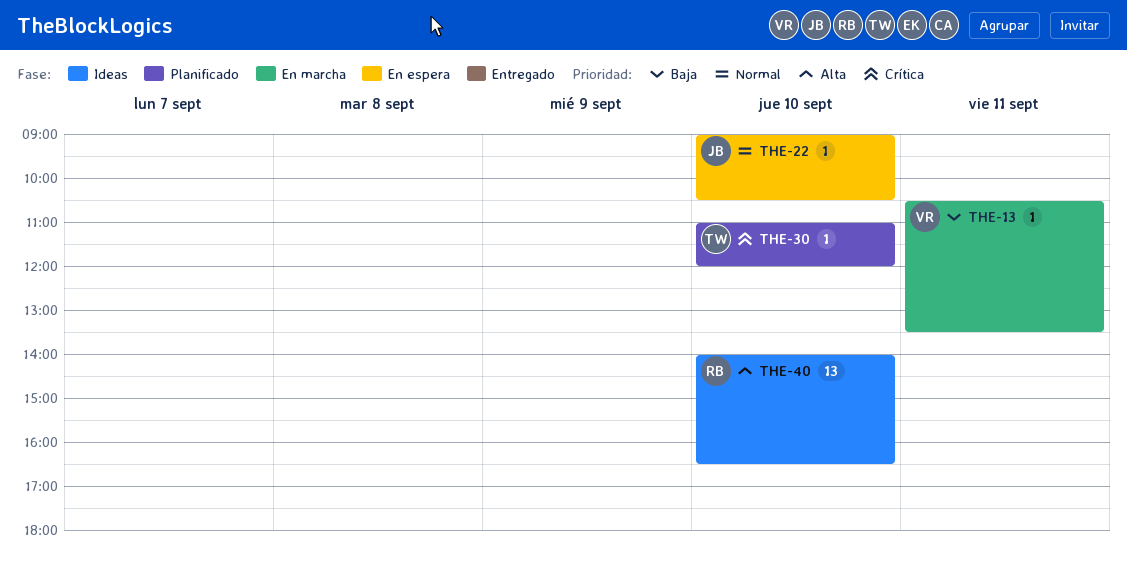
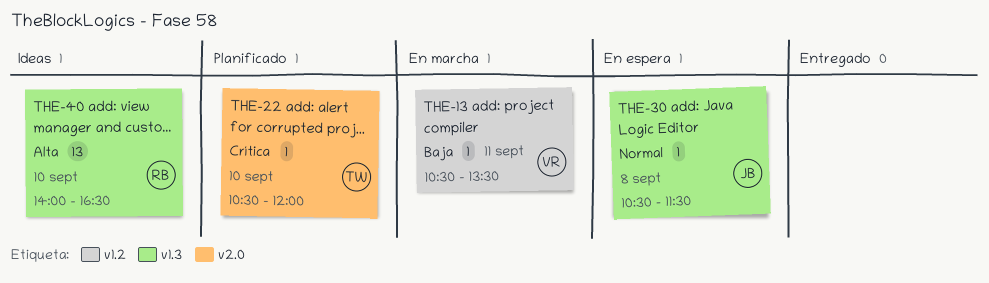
THE-22, status: En espera -> Planificado
THE-22, owner: JB -> TW
THE-22, priority: Normal -> Crítica
THE-22, begins: 09:00 -> 10:30
THE-22, ends: 10:30 -> 12:00
THE-30, status: Planificado -> En espera
THE-30, owner: TW -> JB
THE-30, priority: Crítica -> Normal
THE-30, day: Sep 10 -> Sep 8
THE-30, begins: 11:00 -> 10:30
THE-30, ends: 12:00 -> 11:30

